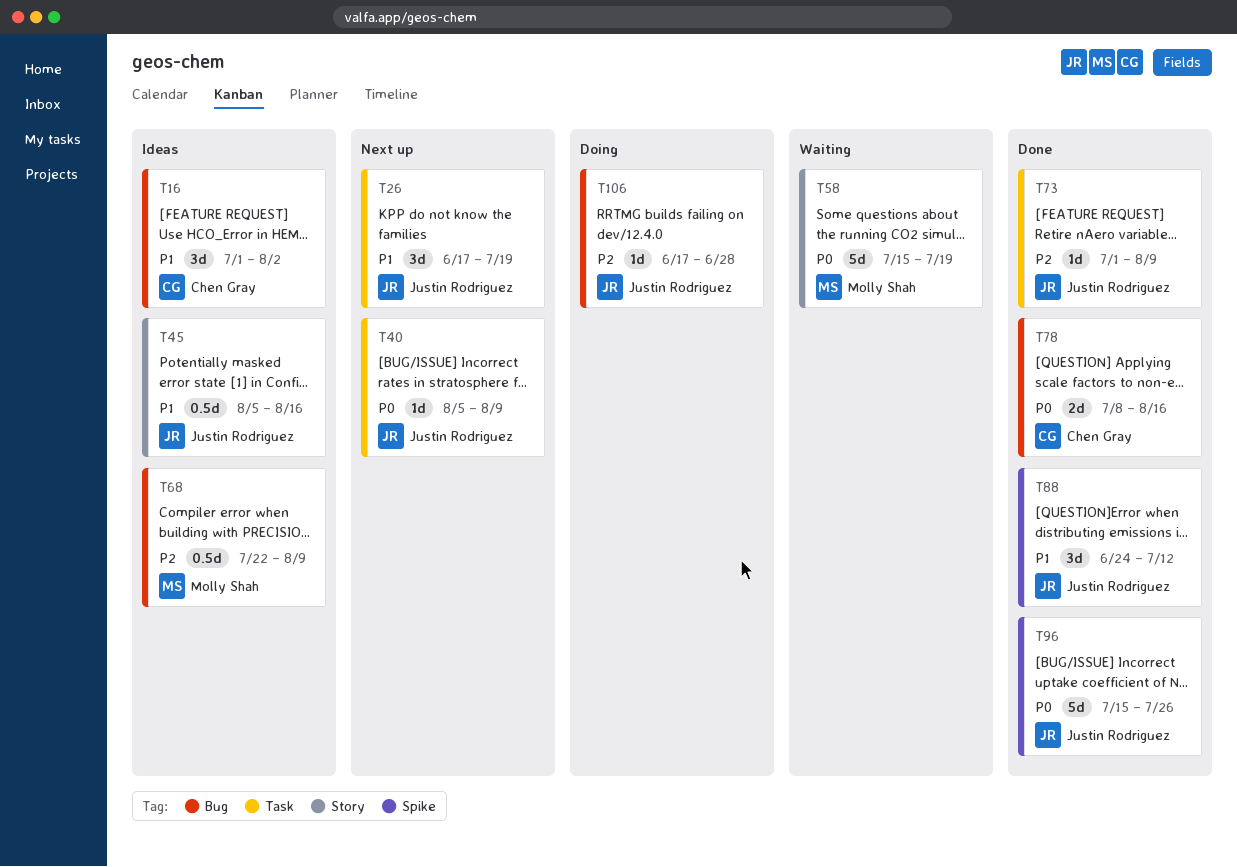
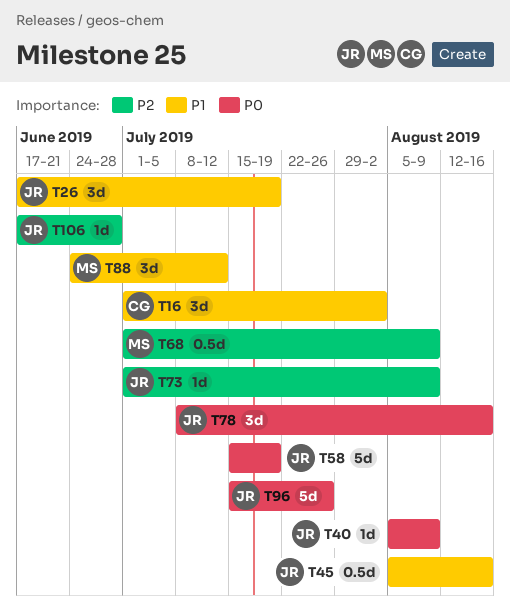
T58, owner: Molly Shah -> Justin Rodriguez
T68, start: Jul 22 -> Jul 1
T78, owner: Chen Gray -> Justin Rodriguez
T78, estimate: 2d -> 3d
T88, owner: Justin Rodriguez -> Molly Shah

